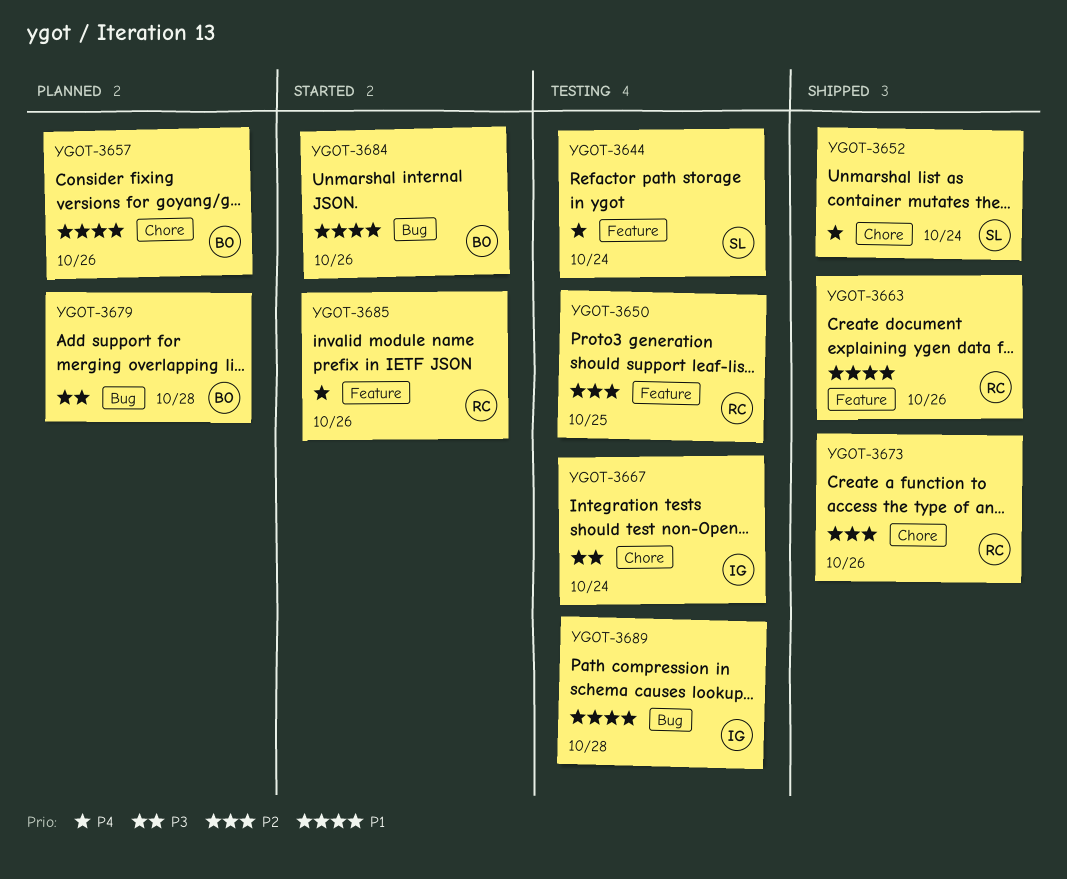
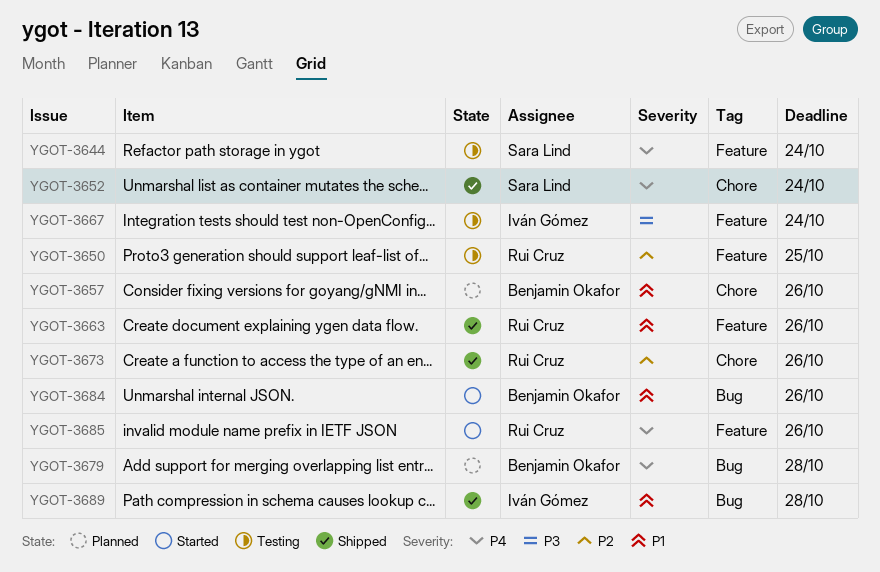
YGOT-3667, label: Chore -> Feature
YGOT-3679, priority: P3 -> P4
YGOT-3689, status: Testing -> Shipped

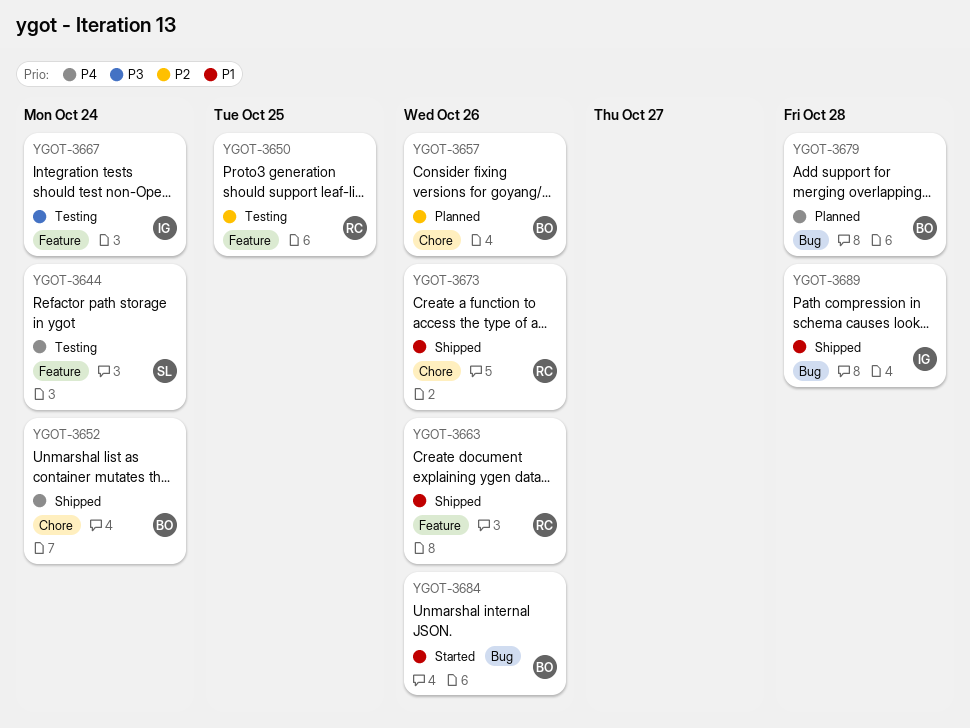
YGOT-3652, owner: Sara Lind -> Benjamin Okafor
YGOT-3657, priority: P1 -> P2
YGOT-3673, priority: P2 -> P1
YGOT-3685: present -> none

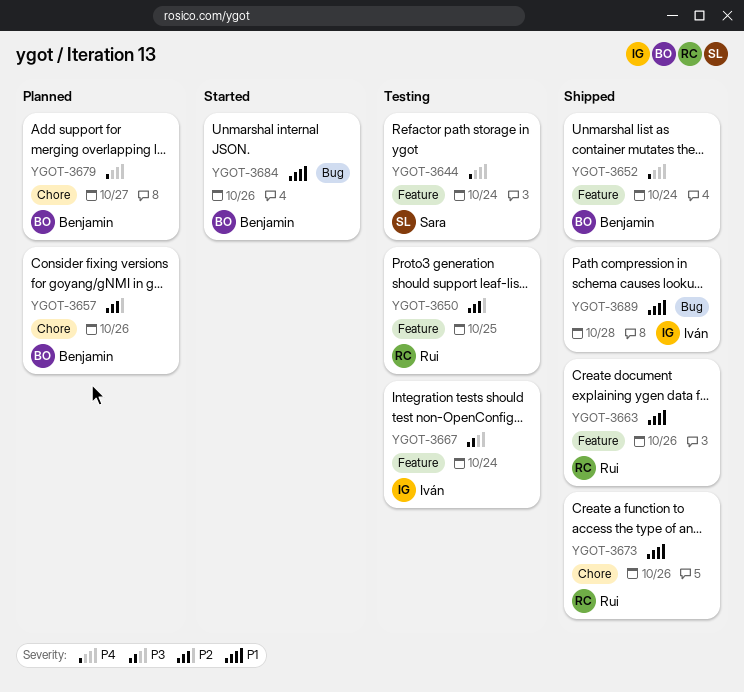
YGOT-3652, label: Chore -> Feature
YGOT-3679, label: Bug -> Chore
YGOT-3679, due: Oct 28 -> Oct 27

